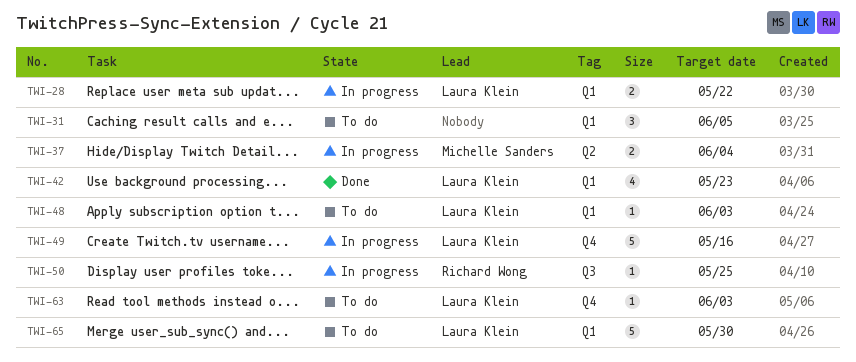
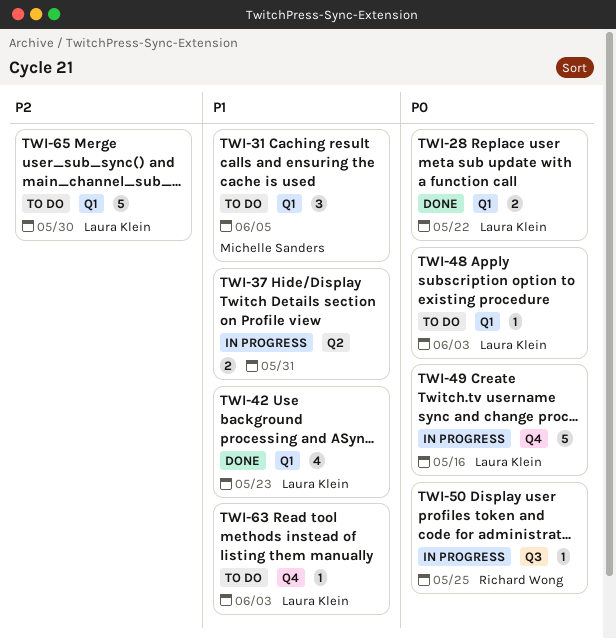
TWI-28, status: In progress -> Done
TWI-31, owner: none -> Michelle Sanders
TWI-37, owner: Michelle Sanders -> none
TWI-37, due: Jun 4 -> May 31

